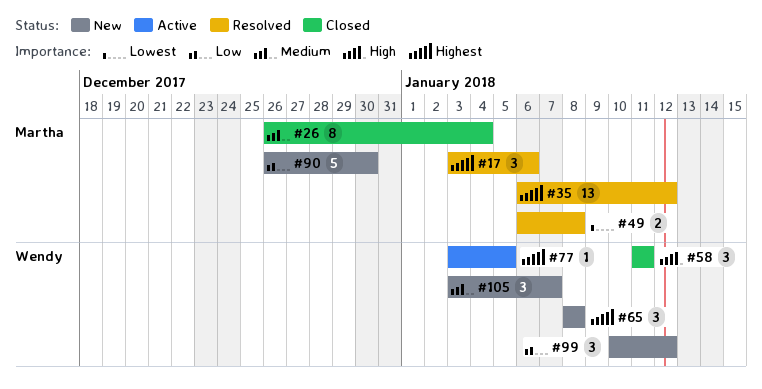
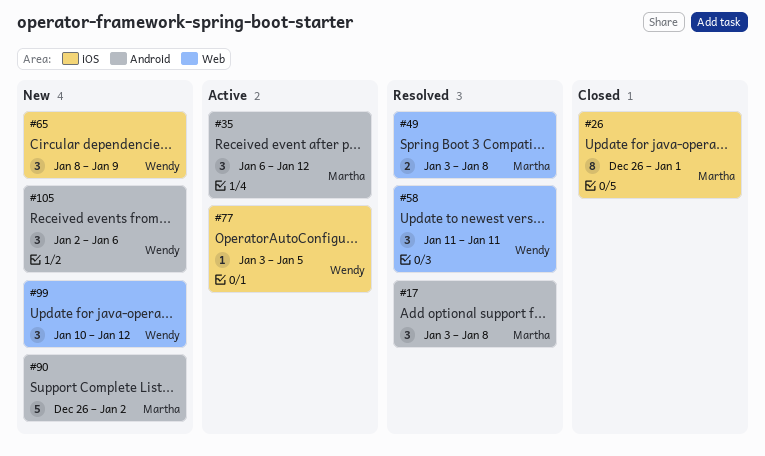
#17, due: Jan 6 -> Jan 8
#26, due: Jan 4 -> Jan 1
#35, status: Resolved -> Active
#35, estimate: 13 -> 3
#49, start: Jan 6 -> Jan 3
#58, status: Closed -> Resolved
#65, due: Jan 8 -> Jan 9
#90, due: Dec 30 -> Jan 2
#105, start: Jan 3 -> Jan 2
#105, due: Jan 7 -> Jan 6

